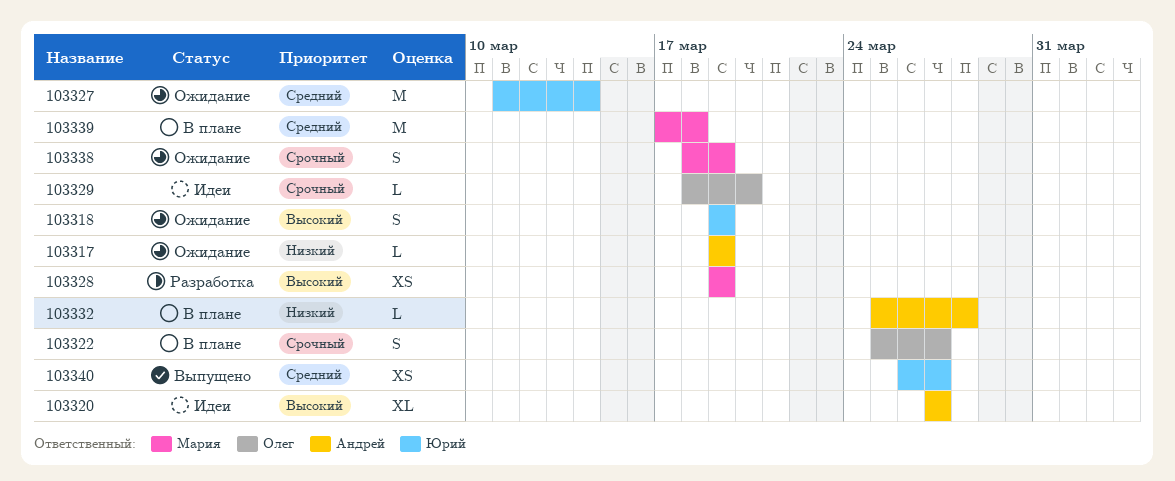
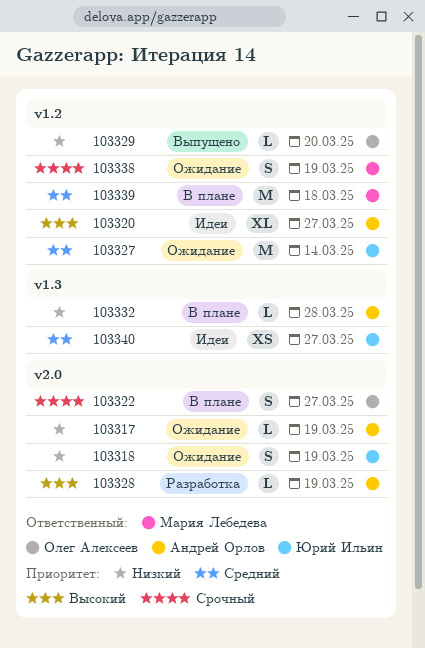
103318, priority: Высокий -> Низкий
103328, owner: Мария Лебедева -> Андрей Орлов
103328, estimate: XS -> L
103329, status: Идеи -> Выпущено
103329, priority: Срочный -> Низкий
103340, status: Выпущено -> Идеи

